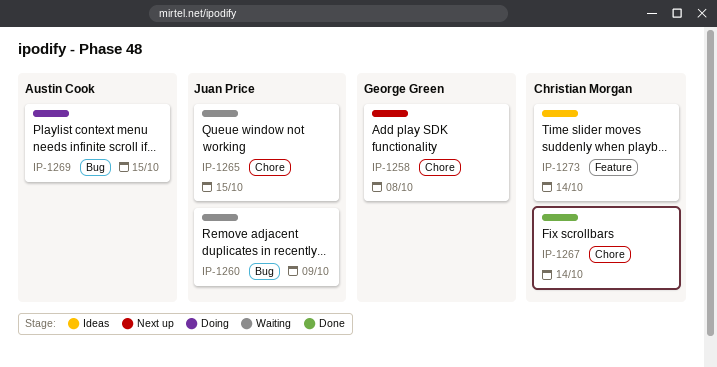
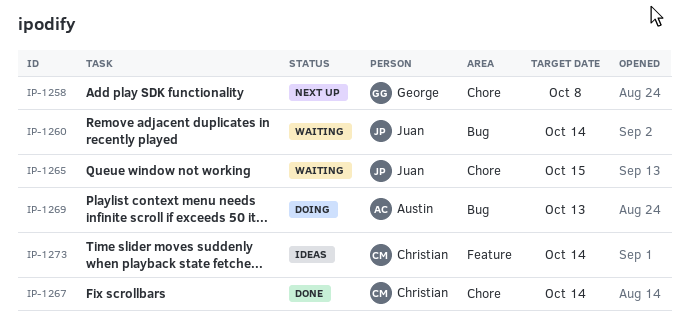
IP-1260, due: Oct 9 -> Oct 14
IP-1269, due: Oct 15 -> Oct 13

